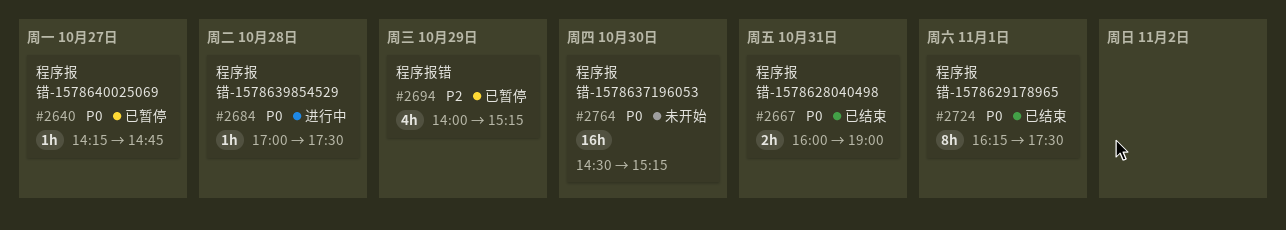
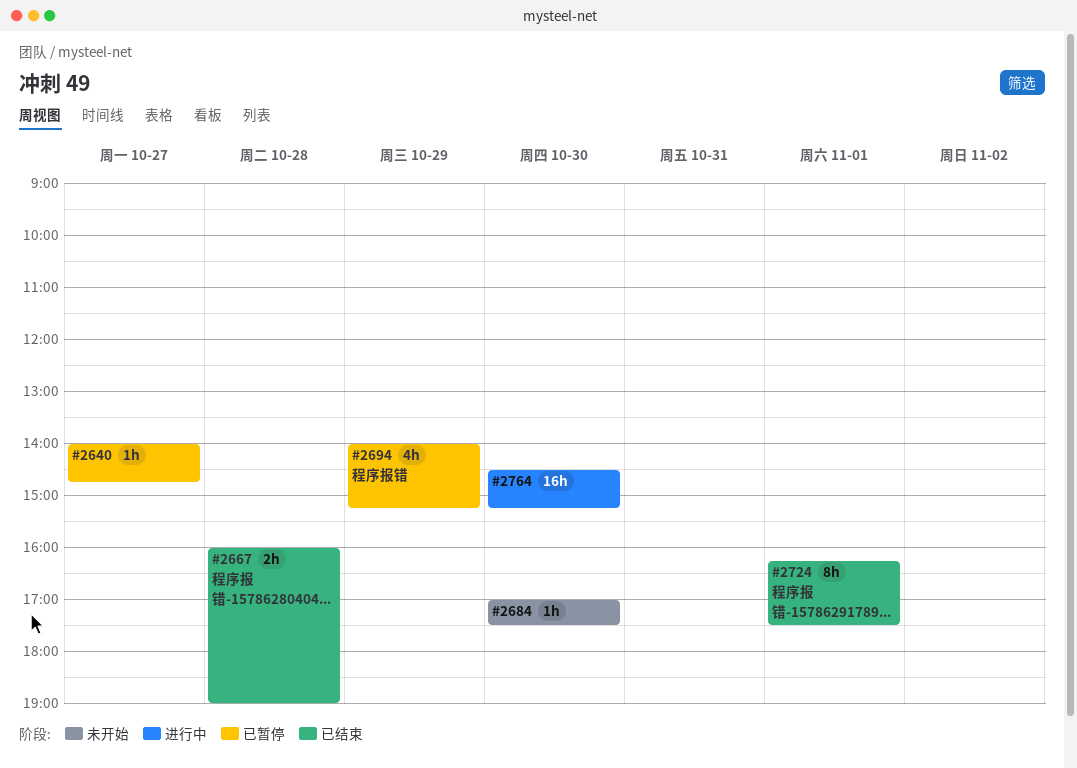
#2640, begins: 14:15 -> 14:00
#2667, day: Oct 31 -> Oct 28
#2684, status: 进行中 -> 未开始
#2684, day: Oct 28 -> Oct 30
#2764, status: 未开始 -> 进行中

